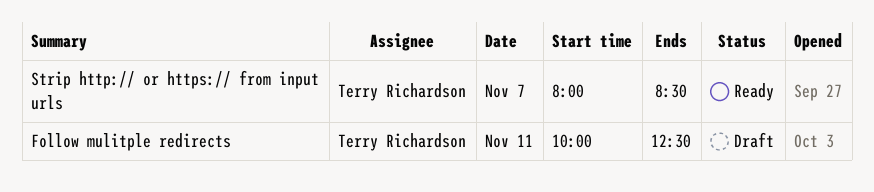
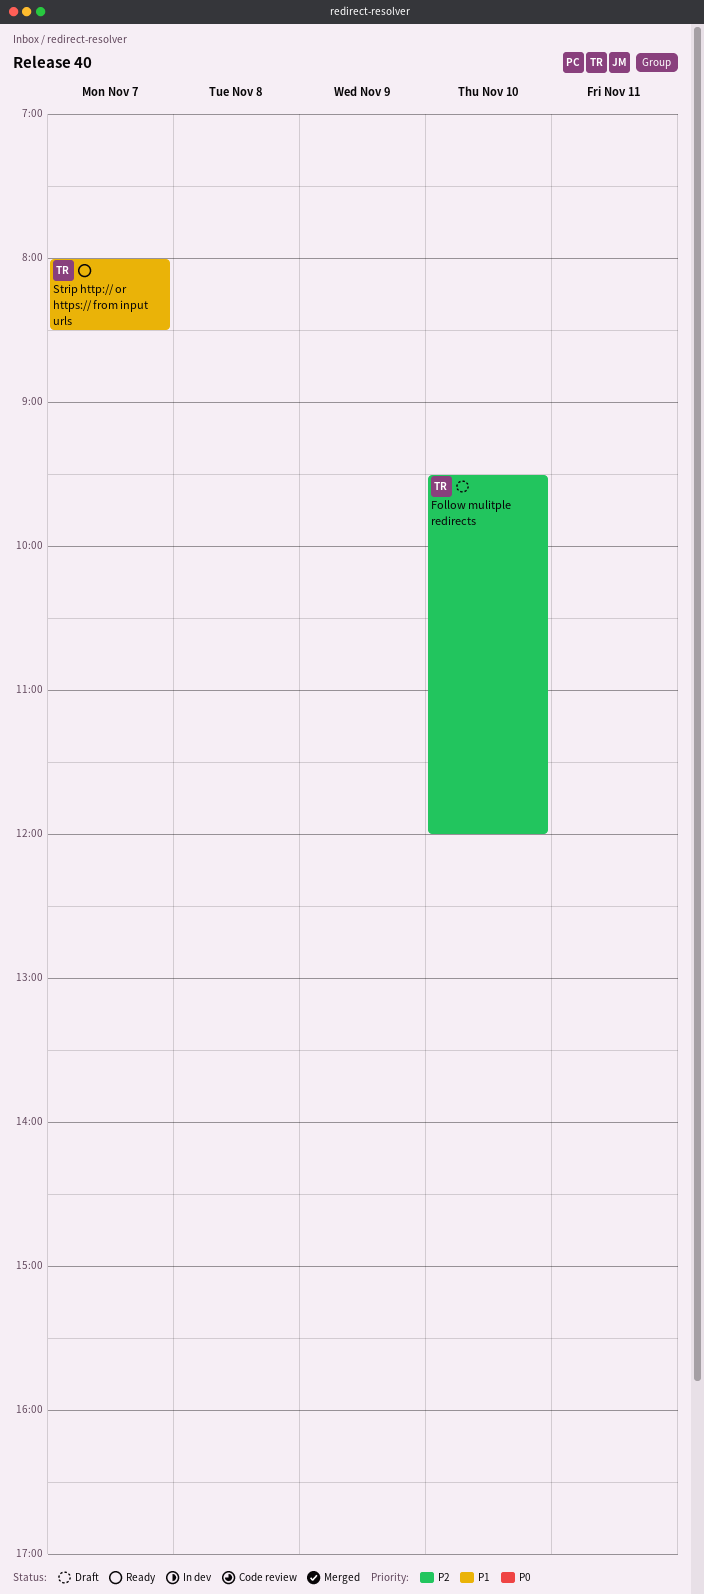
Follow mulitple redirects, day: Nov 11 -> Nov 10
Follow mulitple redirects, begins: 10:00 -> 09:30
Follow mulitple redirects, ends: 12:30 -> 12:00

